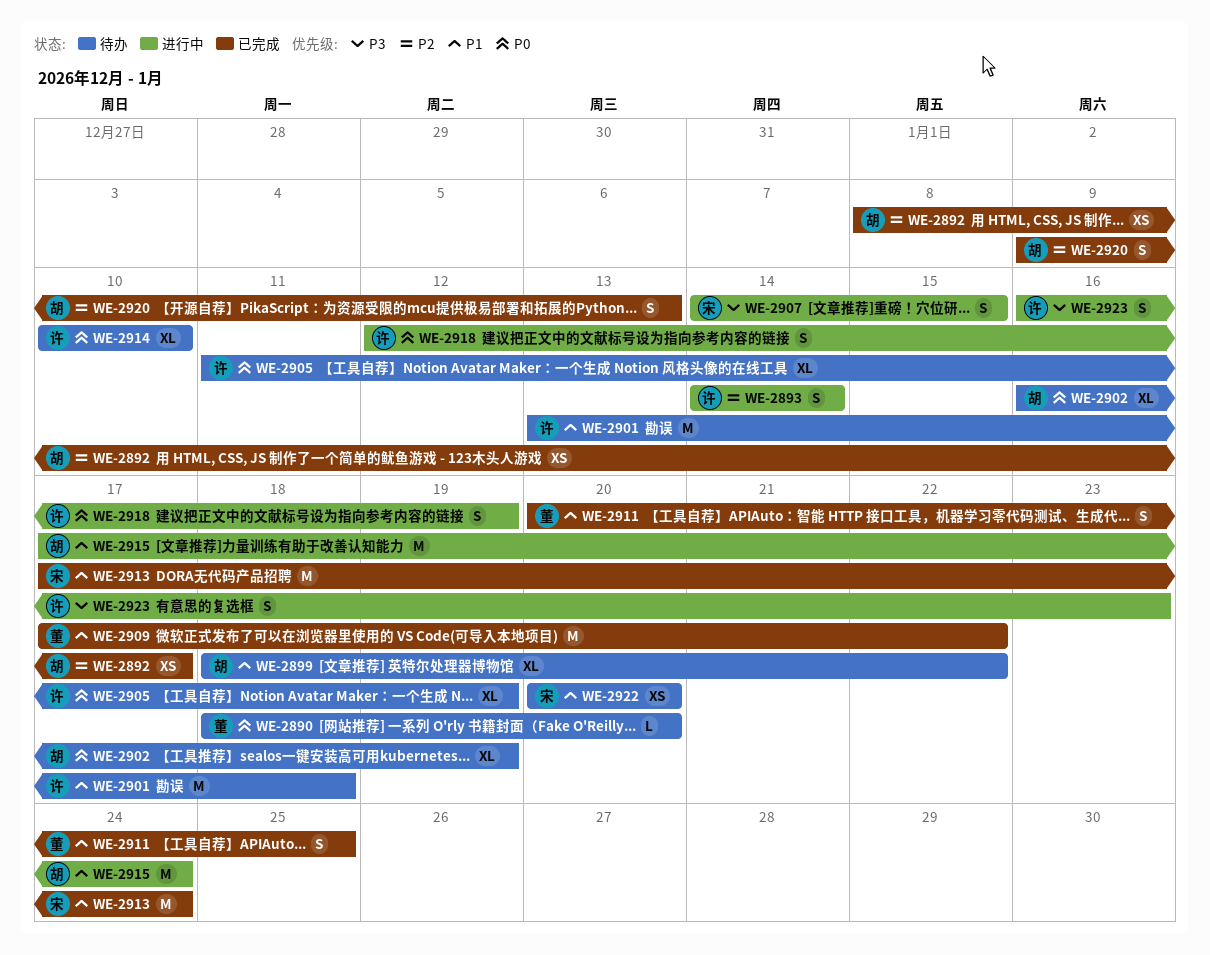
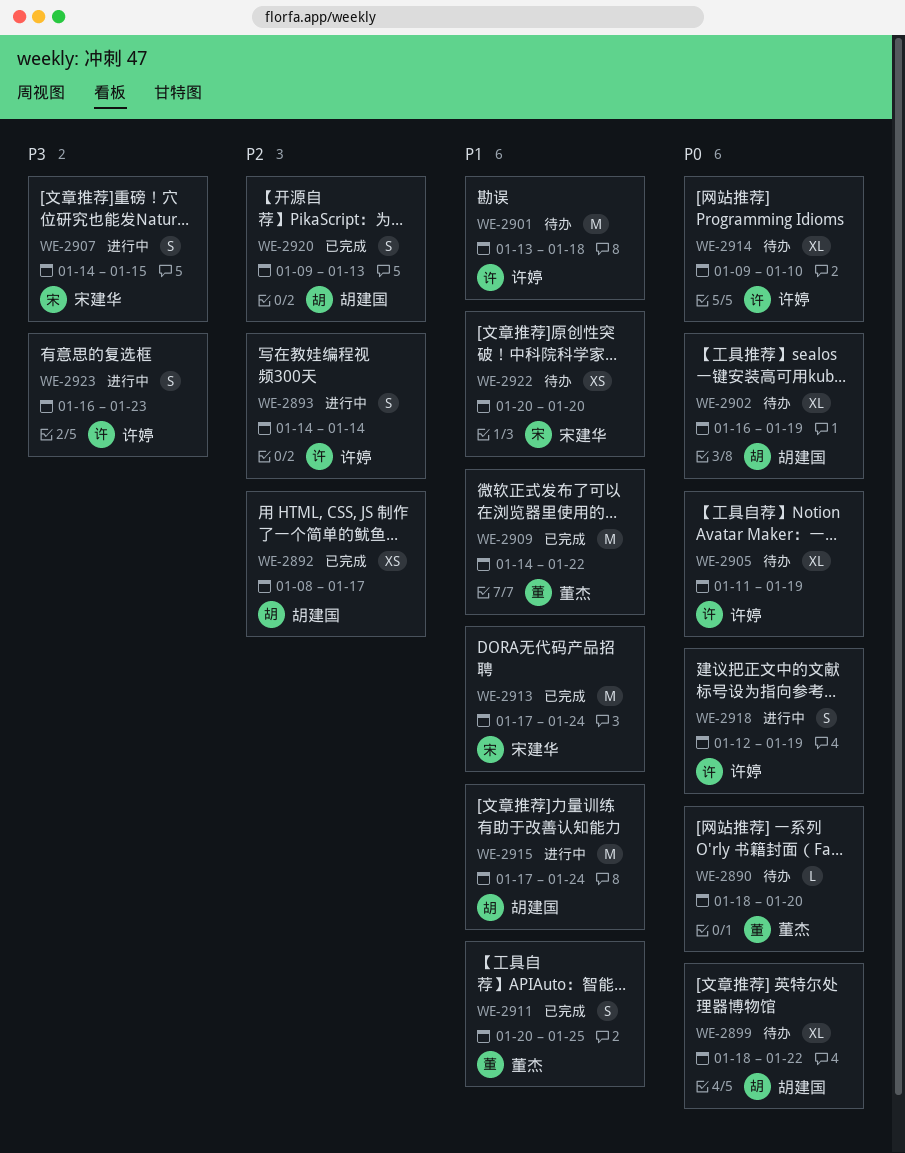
WE-2899, priority: P1 -> P0
WE-2909, start: Jan 17 -> Jan 14
WE-2914, start: Jan 10 -> Jan 9

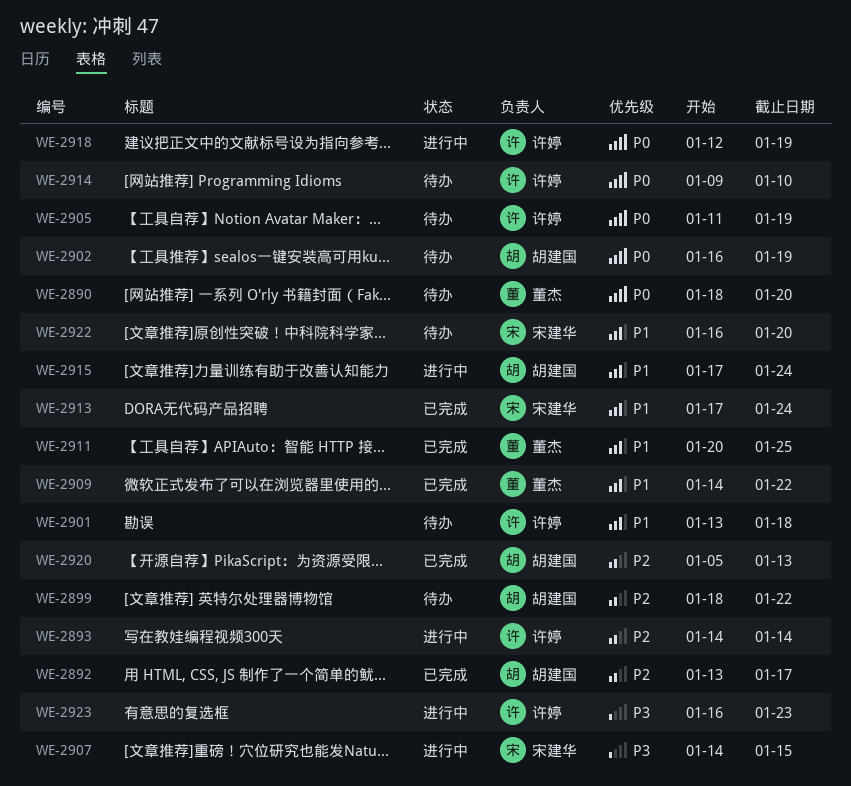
WE-2892, start: Jan 8 -> Jan 13
WE-2899, priority: P0 -> P2
WE-2920, start: Jan 9 -> Jan 5
WE-2922, start: Jan 20 -> Jan 16

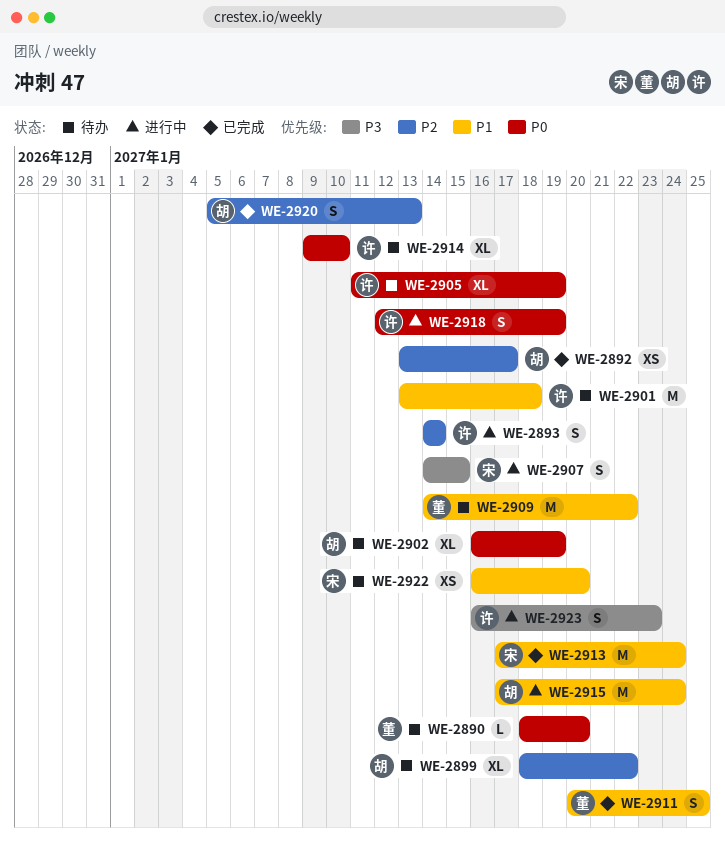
WE-2909, status: 已完成 -> 待办

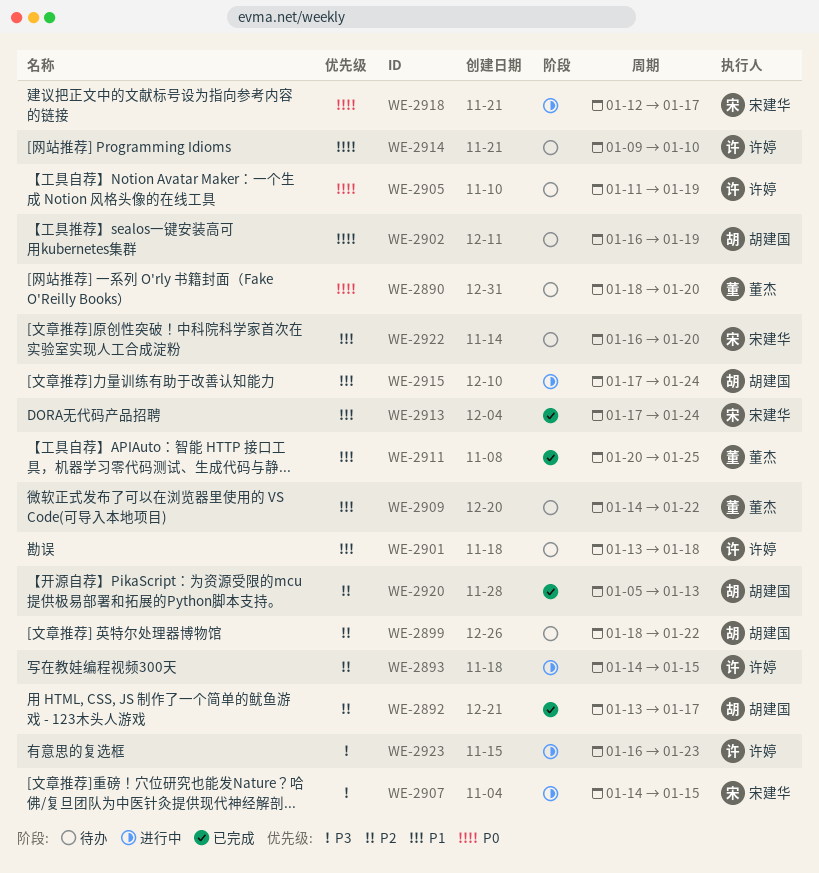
WE-2893, due: Jan 14 -> Jan 15
WE-2918, owner: 许婷 -> 宋建华
WE-2918, due: Jan 19 -> Jan 17

